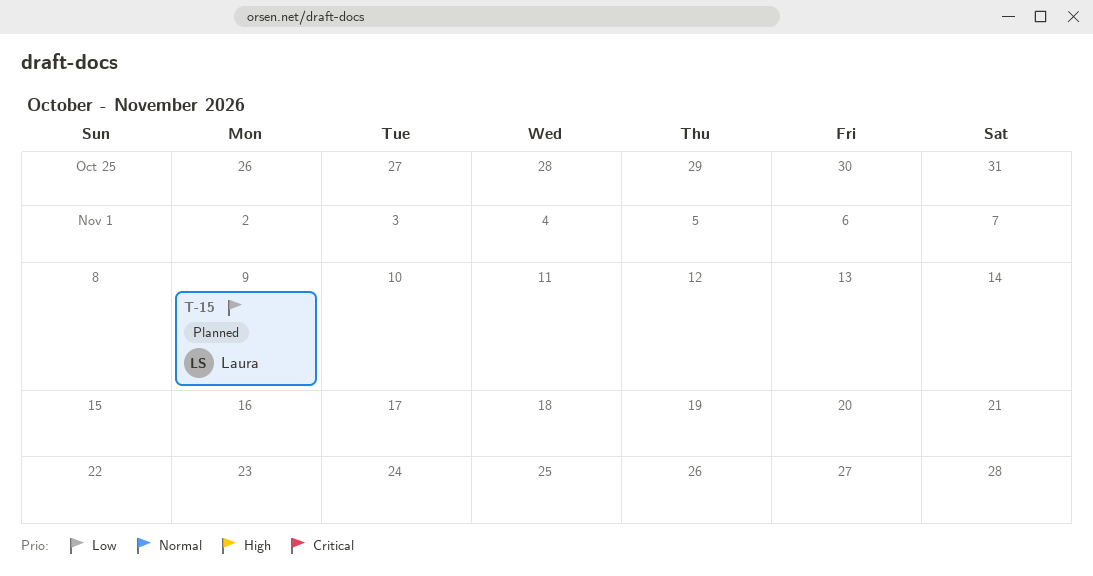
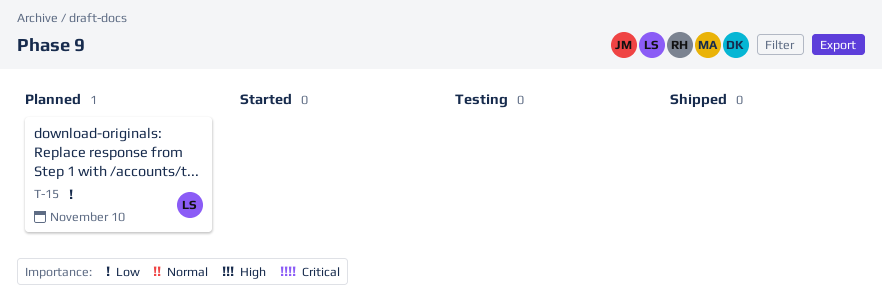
T-15, due: Nov 9 -> Nov 10

